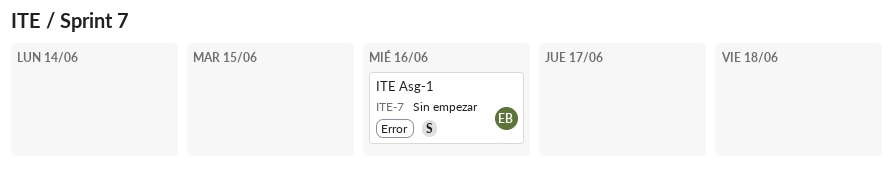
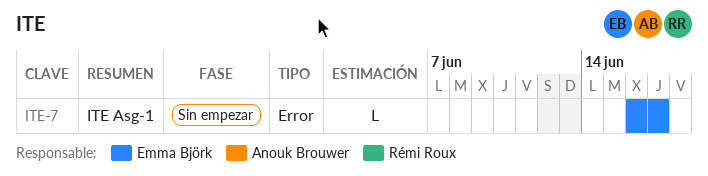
ITE-7, estimate: S -> L
ITE-7, due: Jun 16 -> Jun 17

